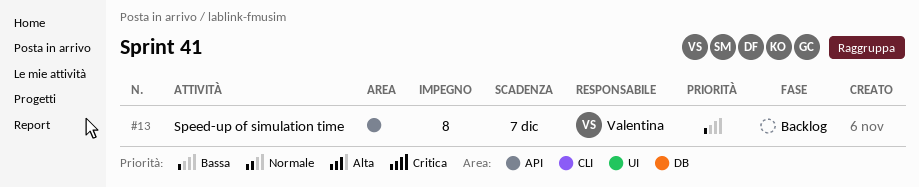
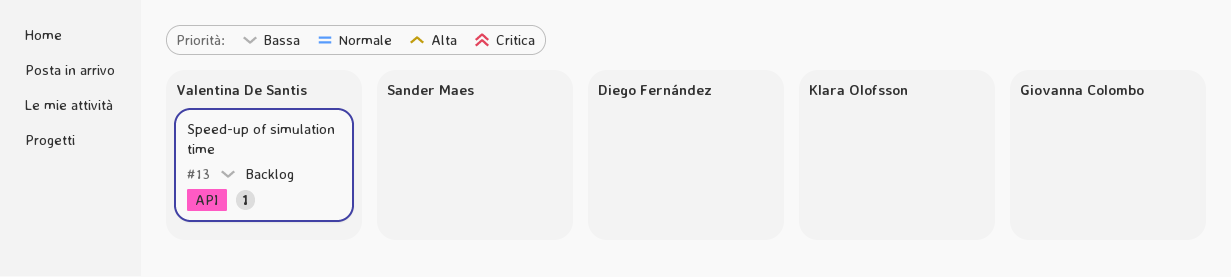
#13, estimate: 8 -> 1

